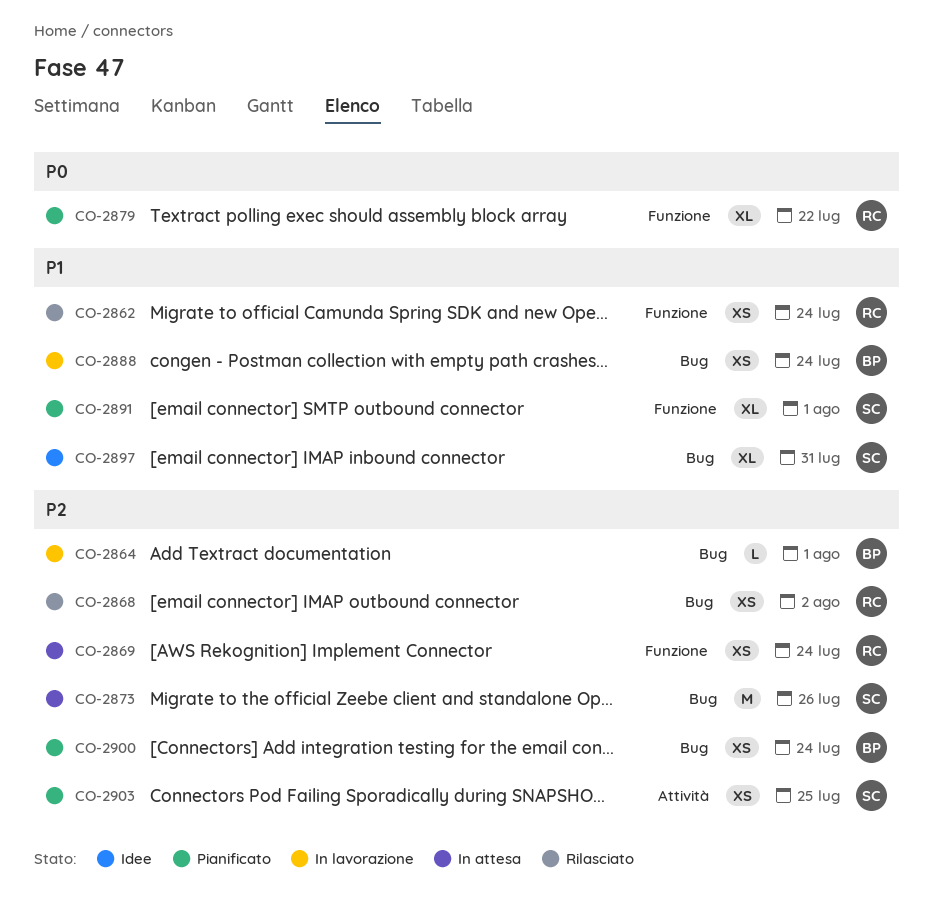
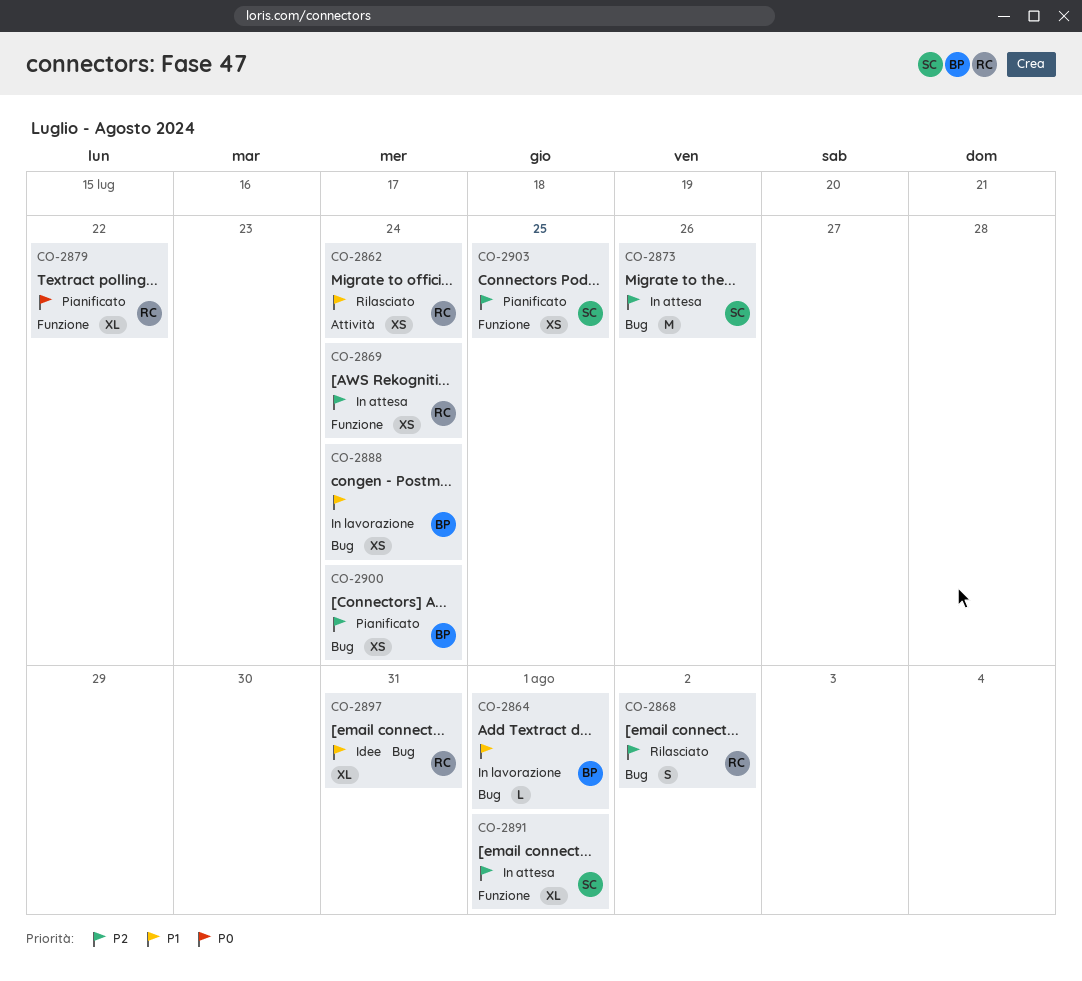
CO-2862, label: Funzione -> Attività
CO-2864, priority: P2 -> P1
CO-2868, estimate: XS -> S
CO-2891, status: Pianificato -> In attesa
CO-2891, priority: P1 -> P2
CO-2897, owner: SC -> RC
CO-2903, label: Attività -> Funzione

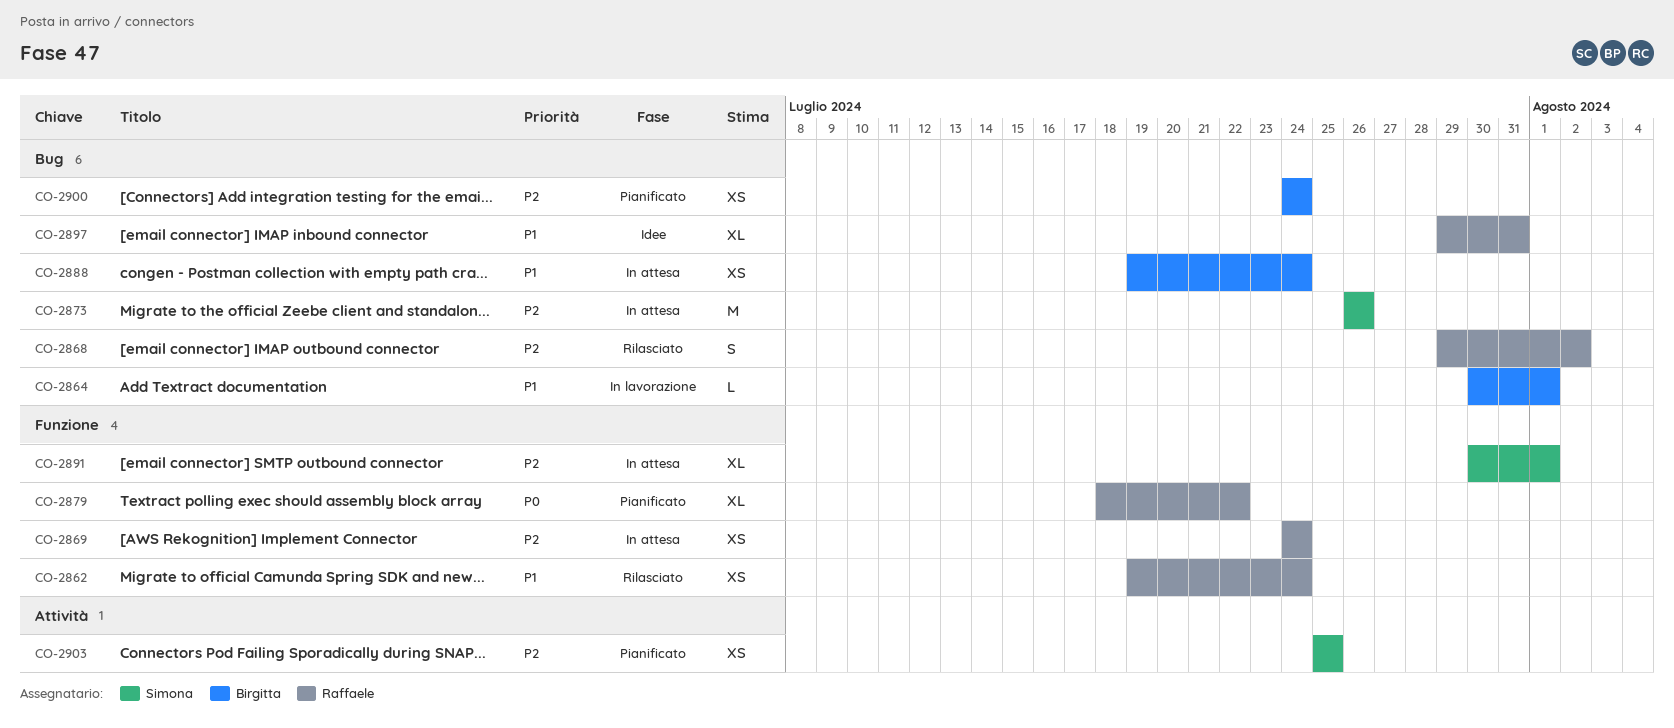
CO-2862, label: Attività -> Funzione
CO-2888, status: In lavorazione -> In attesa
CO-2903, label: Funzione -> Attività

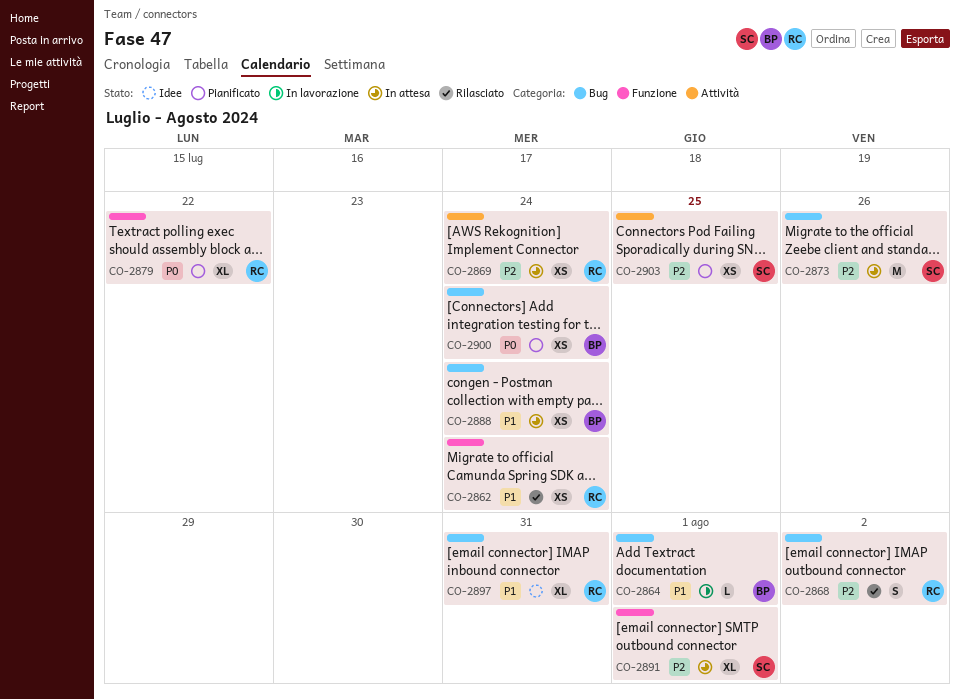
CO-2869, label: Funzione -> Attività
CO-2900, priority: P2 -> P0

